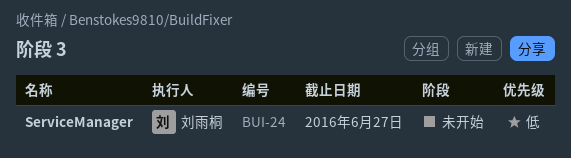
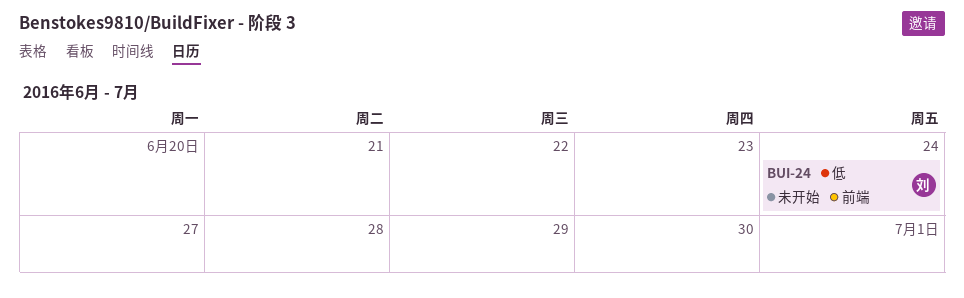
BUI-24, due: Jun 27 -> Jun 24

